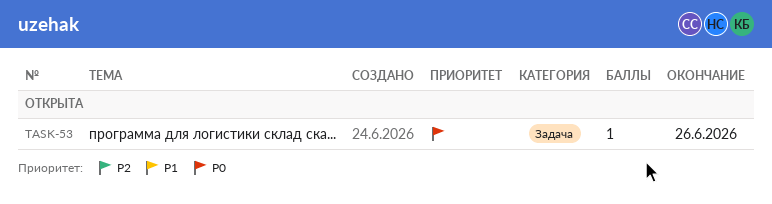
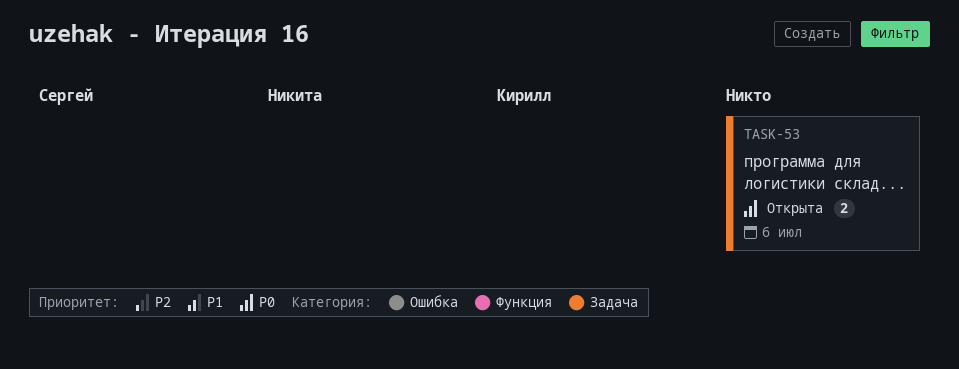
TASK-53, estimate: 1 -> 2
TASK-53, due: Jun 26 -> Jul 6

